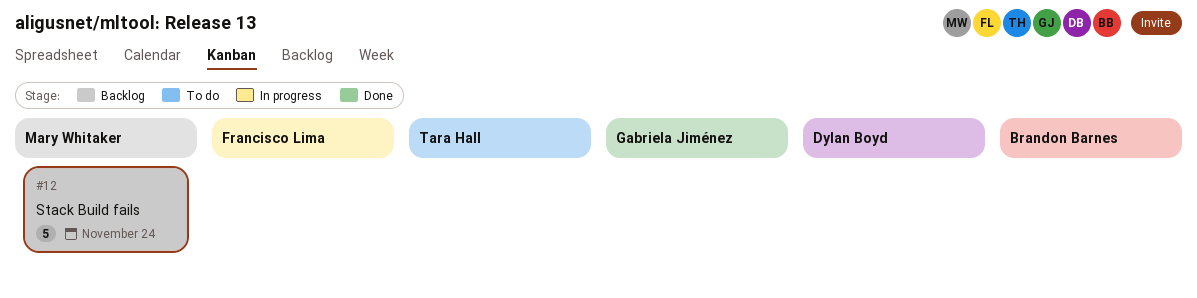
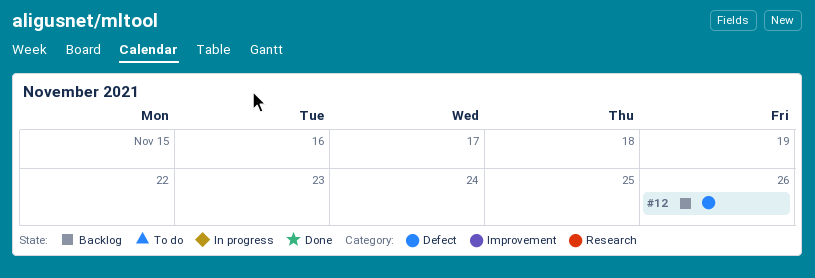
#12, due: Nov 24 -> Nov 26

